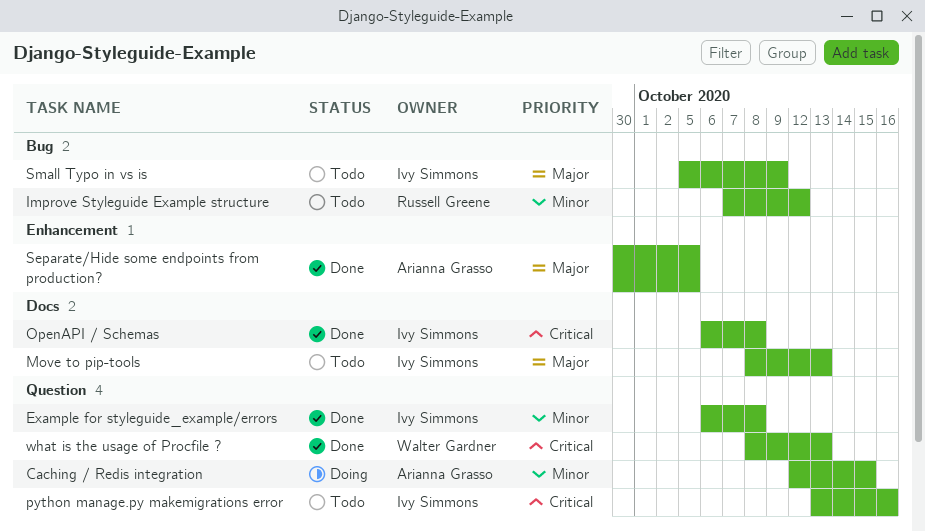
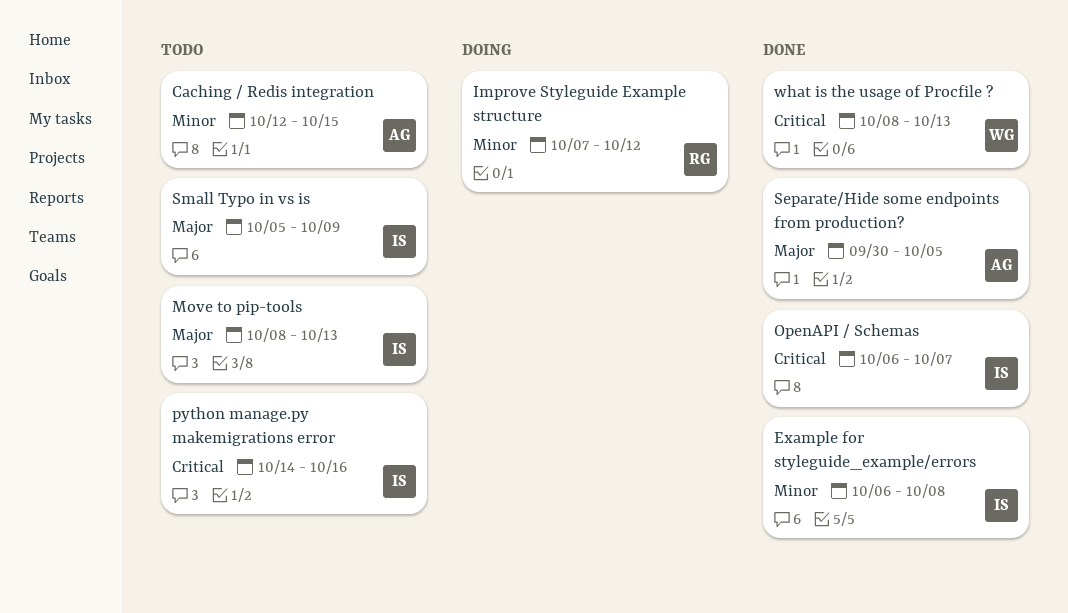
Caching / Redis integration, status: Doing -> Todo
Improve Styleguide Example structure, status: Todo -> Doing
OpenAPI / Schemas, due: Oct 8 -> Oct 7
python manage.py makemigrations error, start: Oct 13 -> Oct 14

